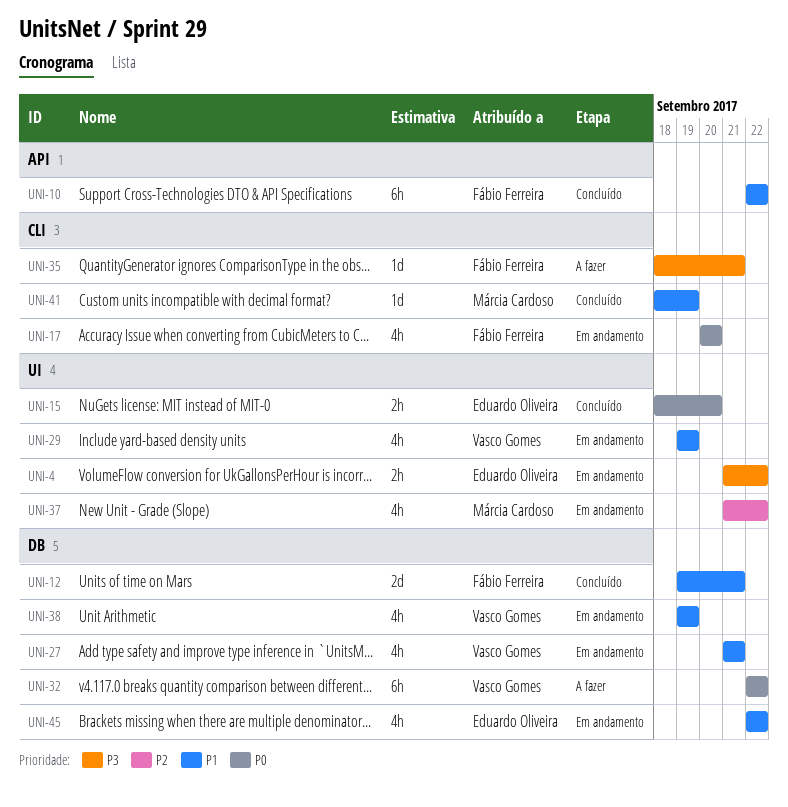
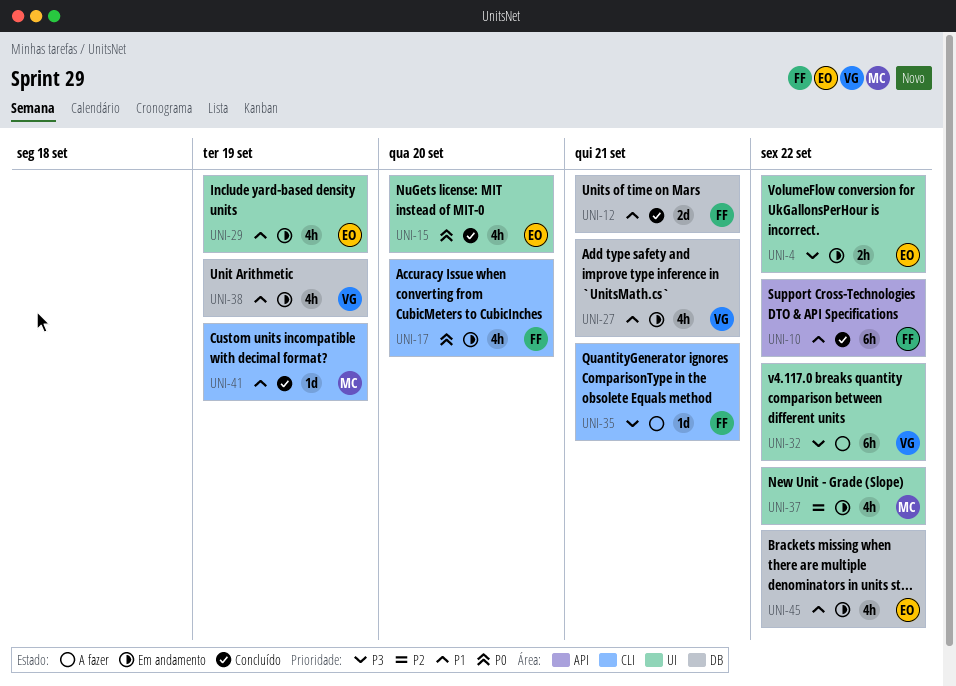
UNI-15, estimate: 2h -> 4h
UNI-29, owner: Vasco Gomes -> Eduardo Oliveira
UNI-32, priority: P0 -> P3
UNI-32, label: DB -> UI

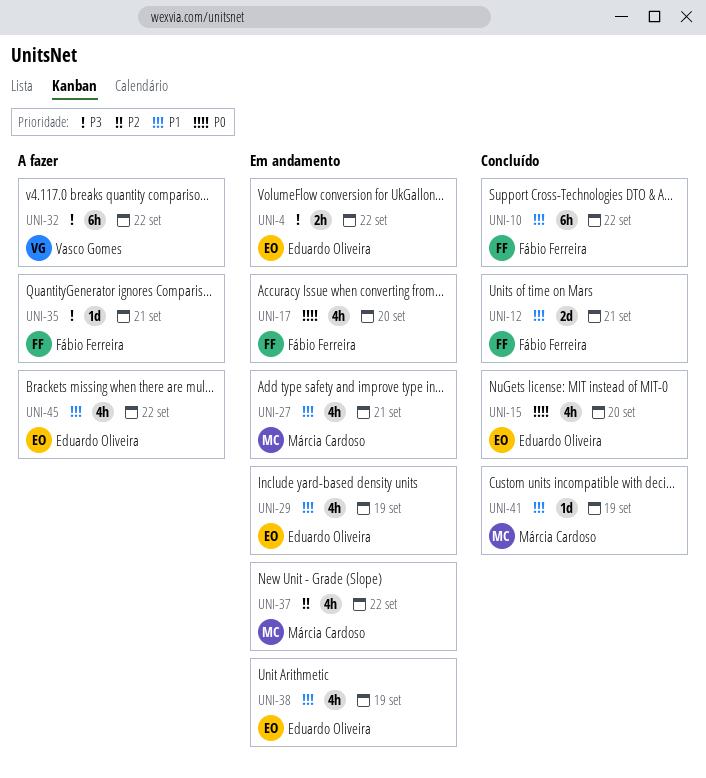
UNI-27, owner: Vasco Gomes -> Márcia Cardoso
UNI-38, owner: Vasco Gomes -> Eduardo Oliveira
UNI-45, status: Em andamento -> A fazer

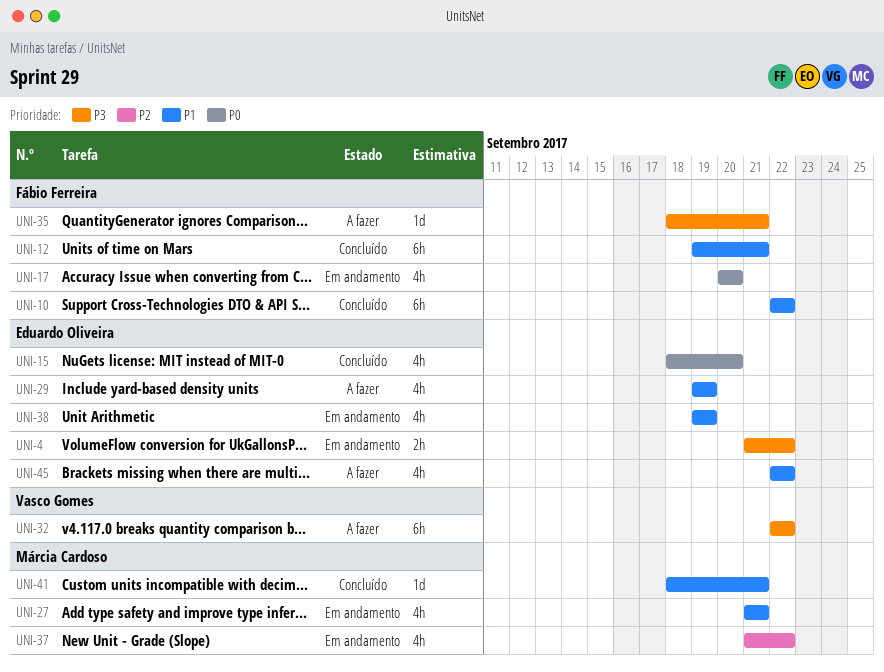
UNI-12, estimate: 2d -> 6h
UNI-29, status: Em andamento -> A fazer
UNI-41, due: Sep 19 -> Sep 21

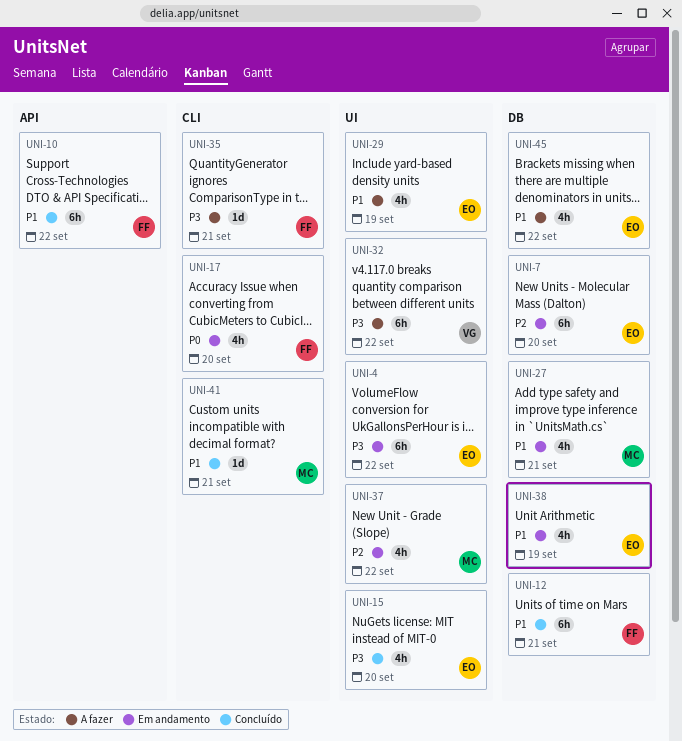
UNI-4, estimate: 2h -> 6h
UNI-7: none -> present
UNI-15, priority: P0 -> P3

